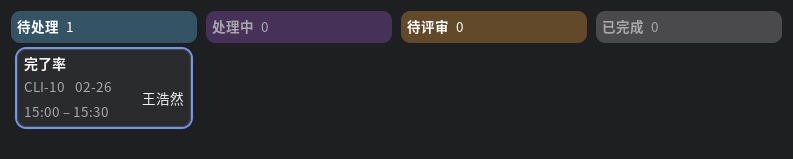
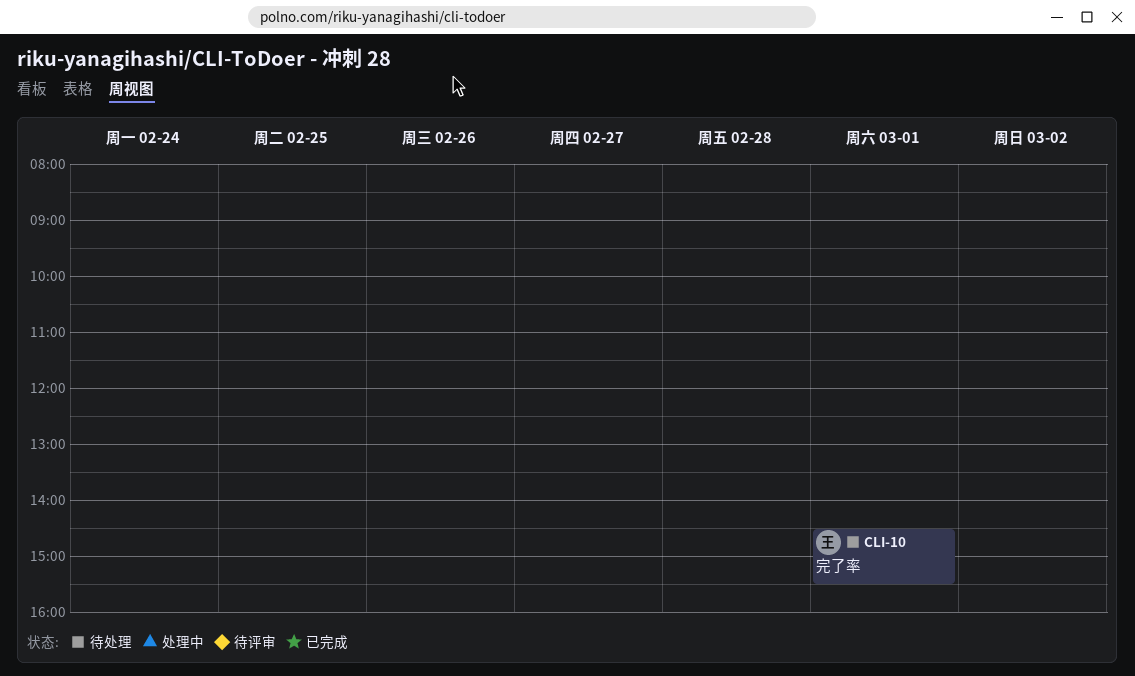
CLI-10, day: Feb 26 -> Mar 1
CLI-10, begins: 15:00 -> 14:30

